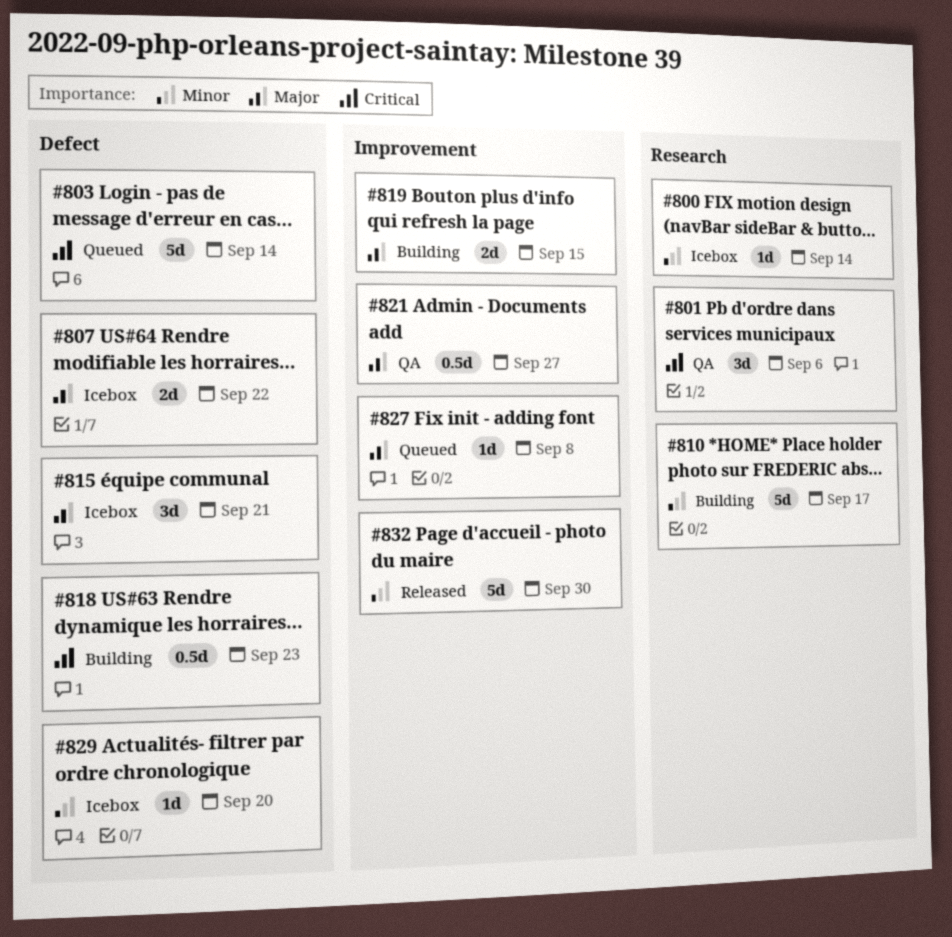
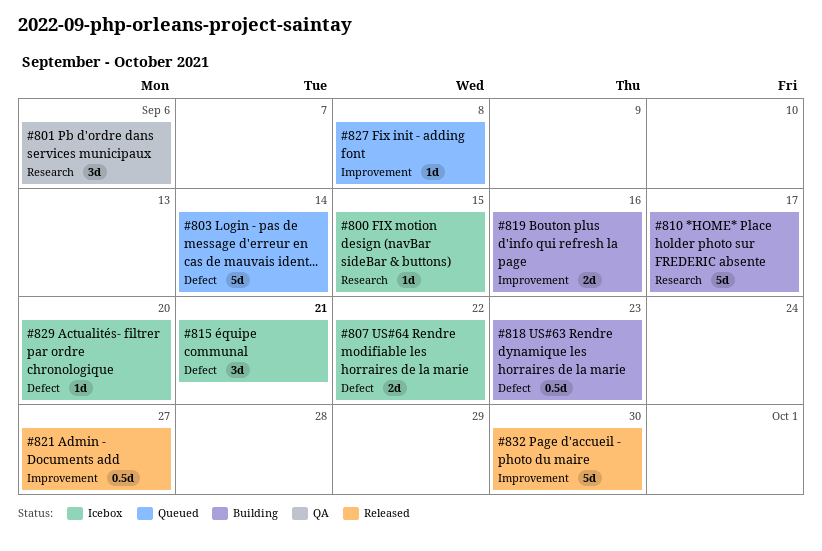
#800, due: Sep 14 -> Sep 15
#819, due: Sep 15 -> Sep 16
#821, status: QA -> Released

